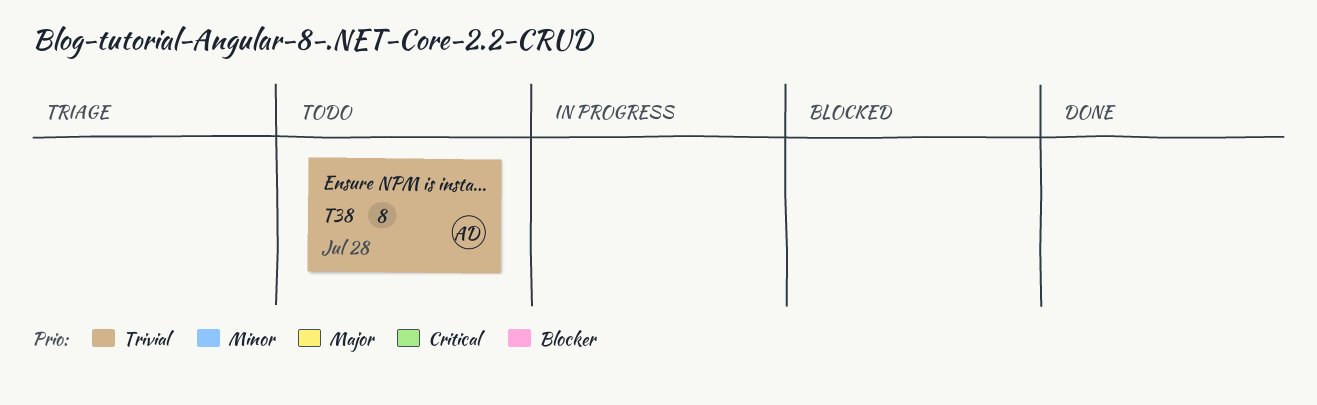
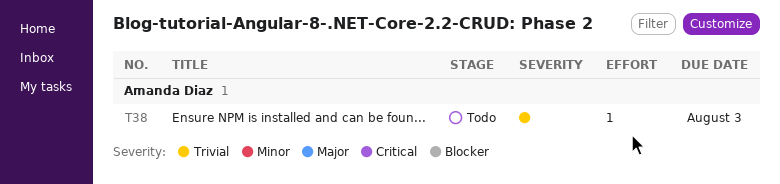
T38, estimate: 8 -> 1
T38, due: Jul 28 -> Aug 3

